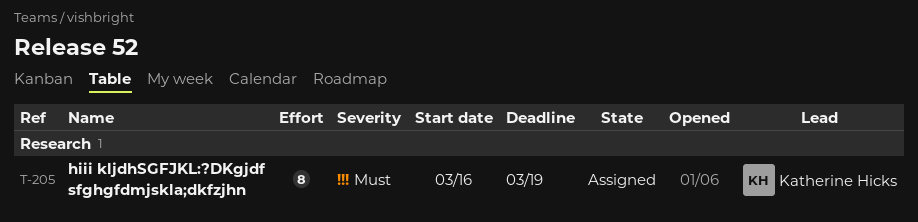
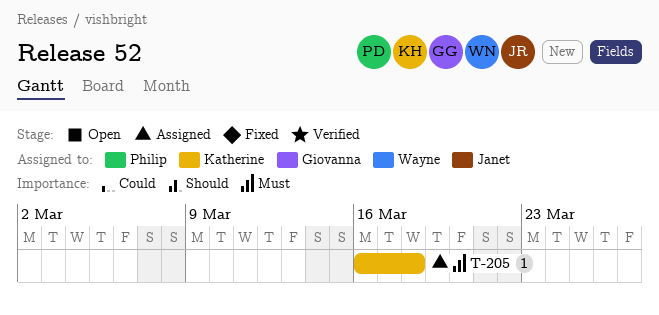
T-205, estimate: 8 -> 1
T-205, due: Mar 19 -> Mar 18

